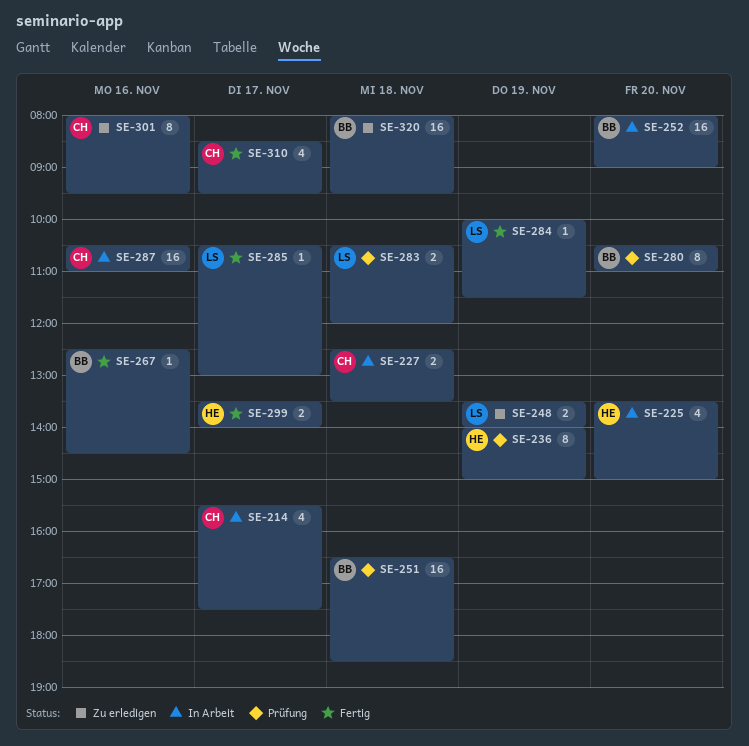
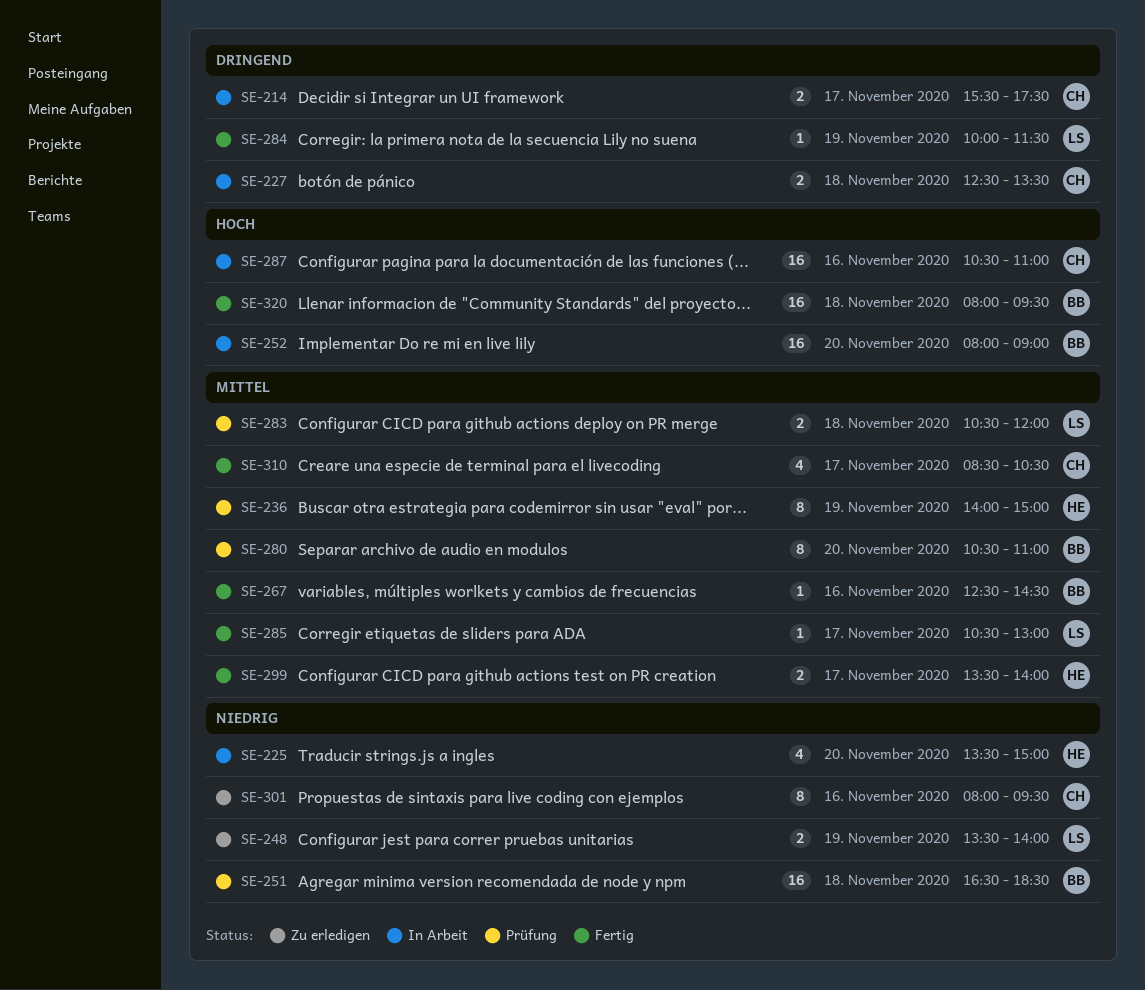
SE-214, estimate: 4 -> 2
SE-310, ends: 09:30 -> 10:30
SE-320, status: Zu erledigen -> Fertig

